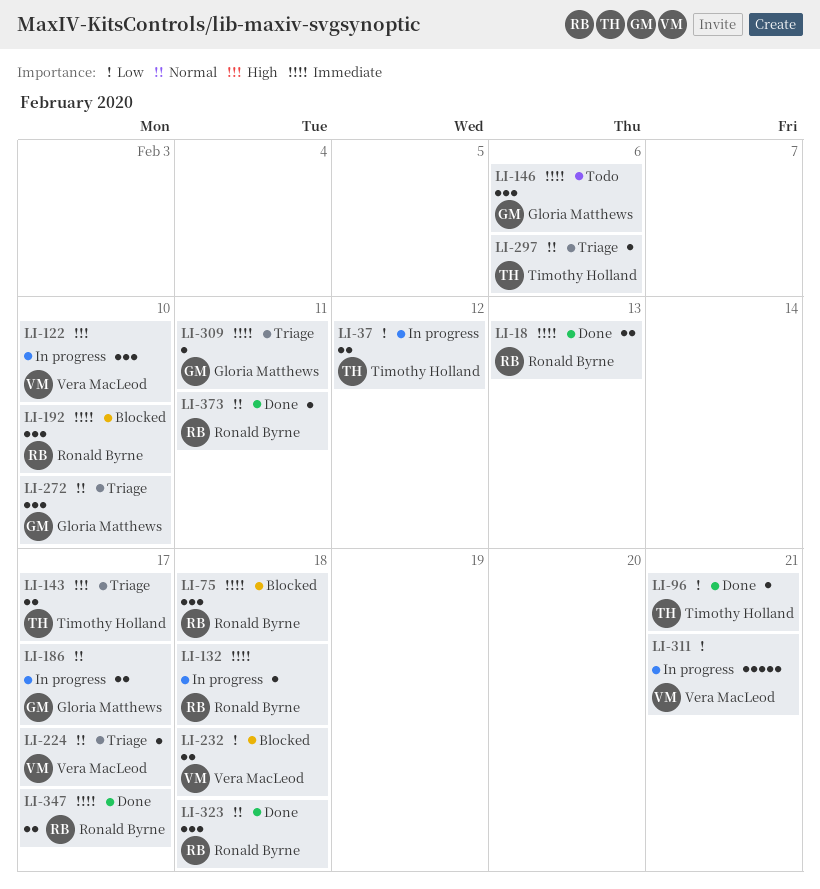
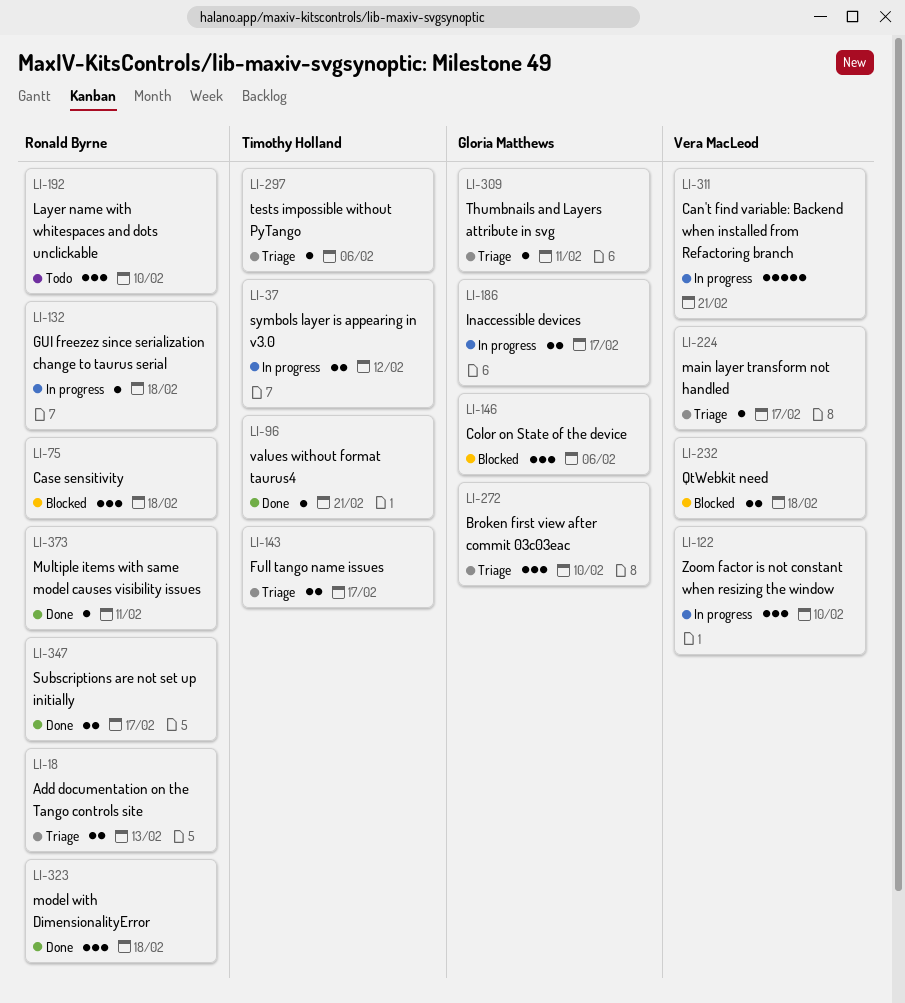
LI-18, status: Done -> Triage
LI-146, status: Todo -> Blocked
LI-192, status: Blocked -> Todo

